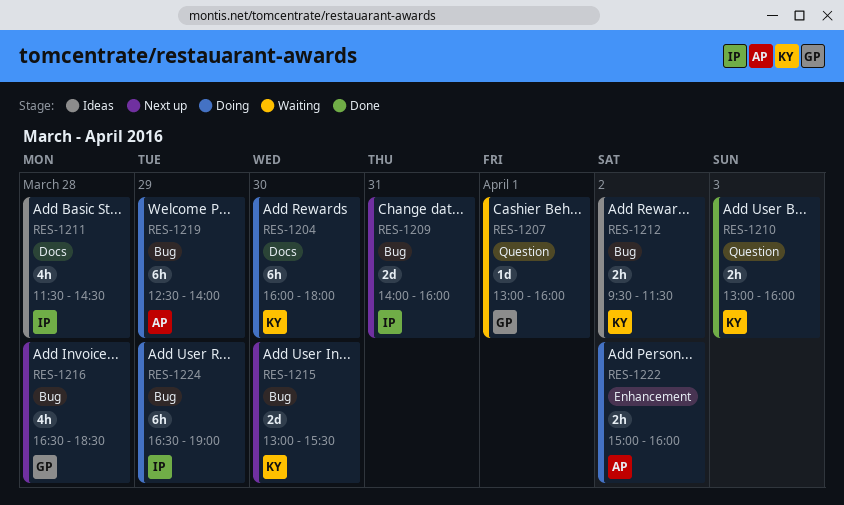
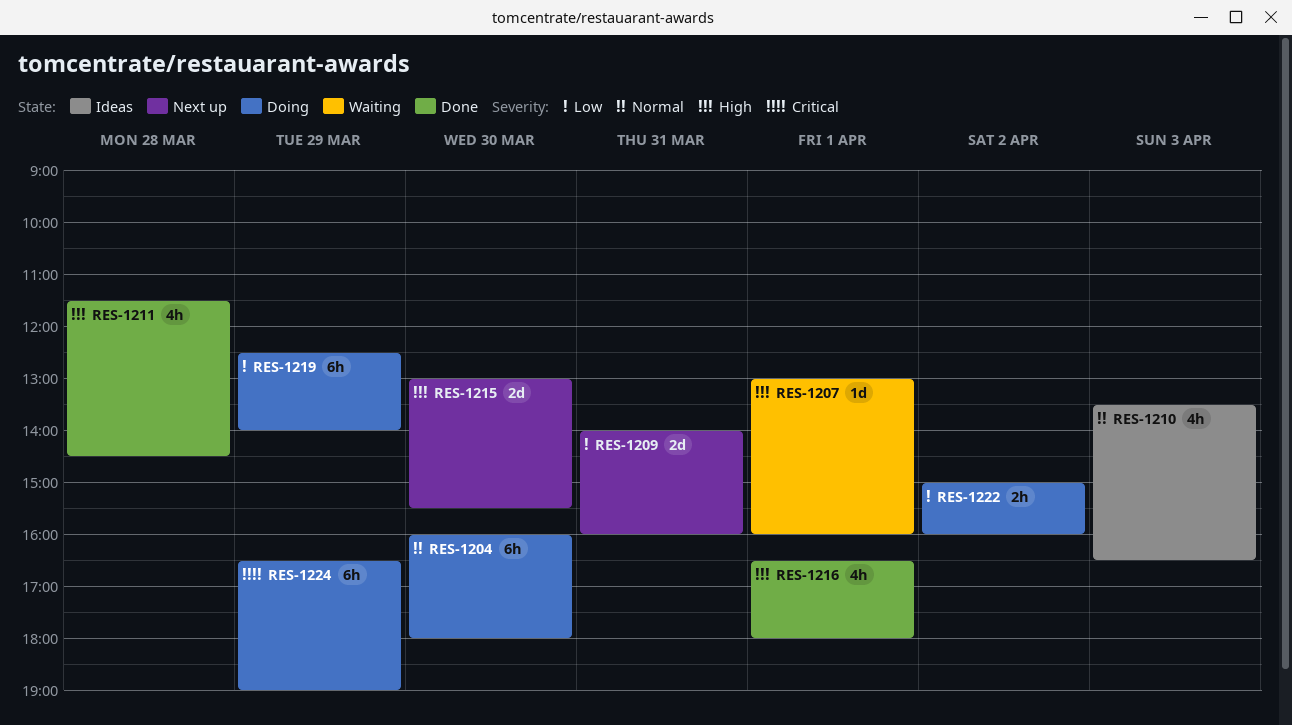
RES-1210, status: Done -> Ideas
RES-1210, estimate: 2h -> 4h
RES-1210, begins: 13:00 -> 13:30
RES-1210, ends: 16:00 -> 16:30
RES-1211, status: Ideas -> Done
RES-1212: present -> none
RES-1216, status: Next up -> Done
RES-1216, day: Mar 28 -> Apr 1
RES-1216, ends: 18:30 -> 18:00

